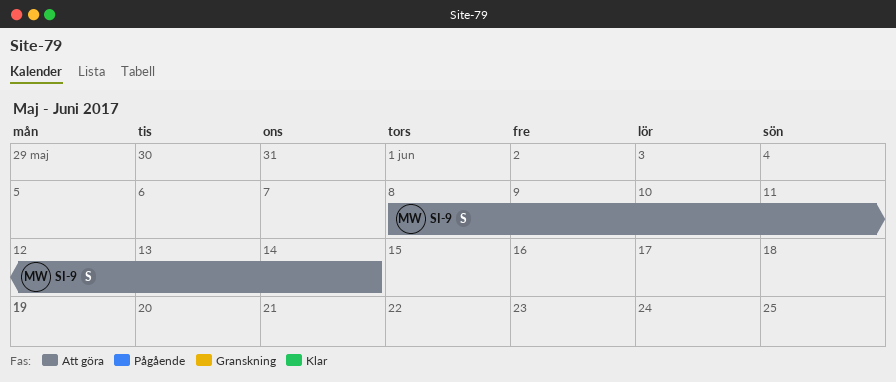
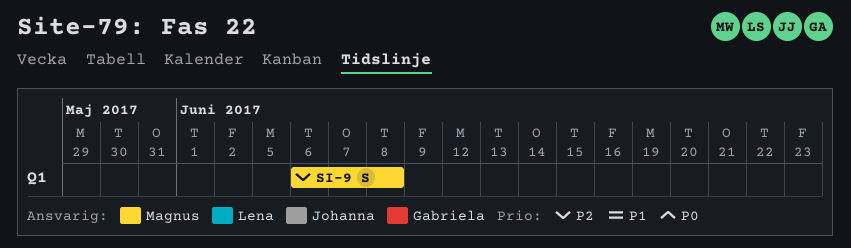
SI-9, start: Jun 8 -> Jun 6
SI-9, due: Jun 14 -> Jun 8

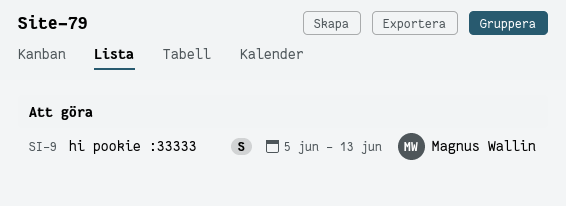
SI-9, start: Jun 6 -> Jun 5
SI-9, due: Jun 8 -> Jun 13

